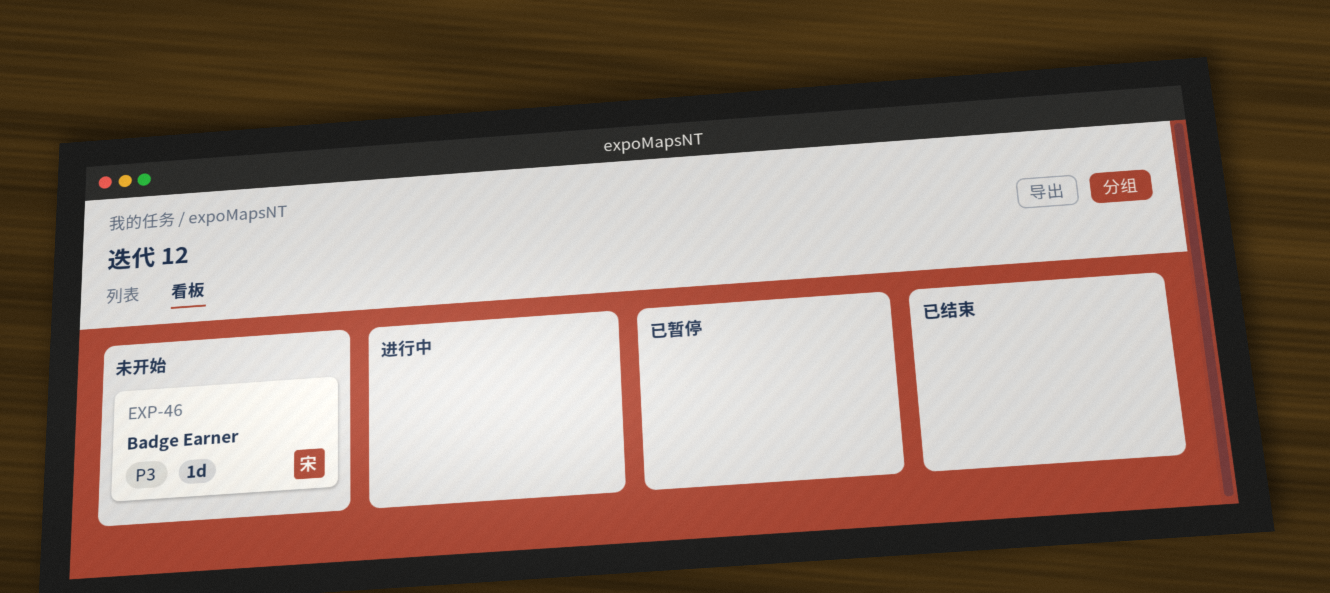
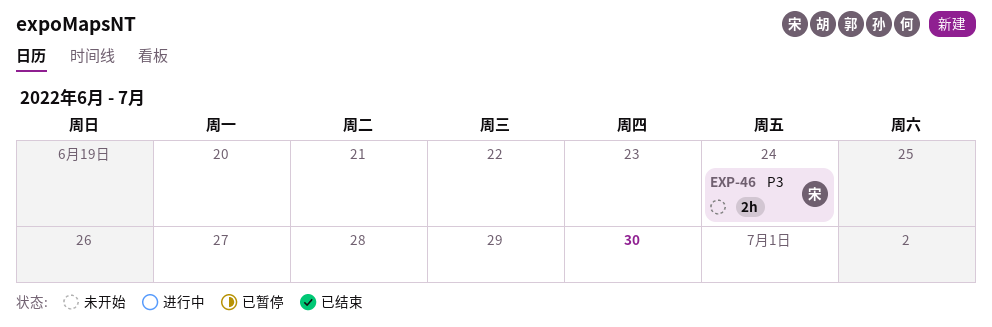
EXP-46, estimate: 1d -> 2h

